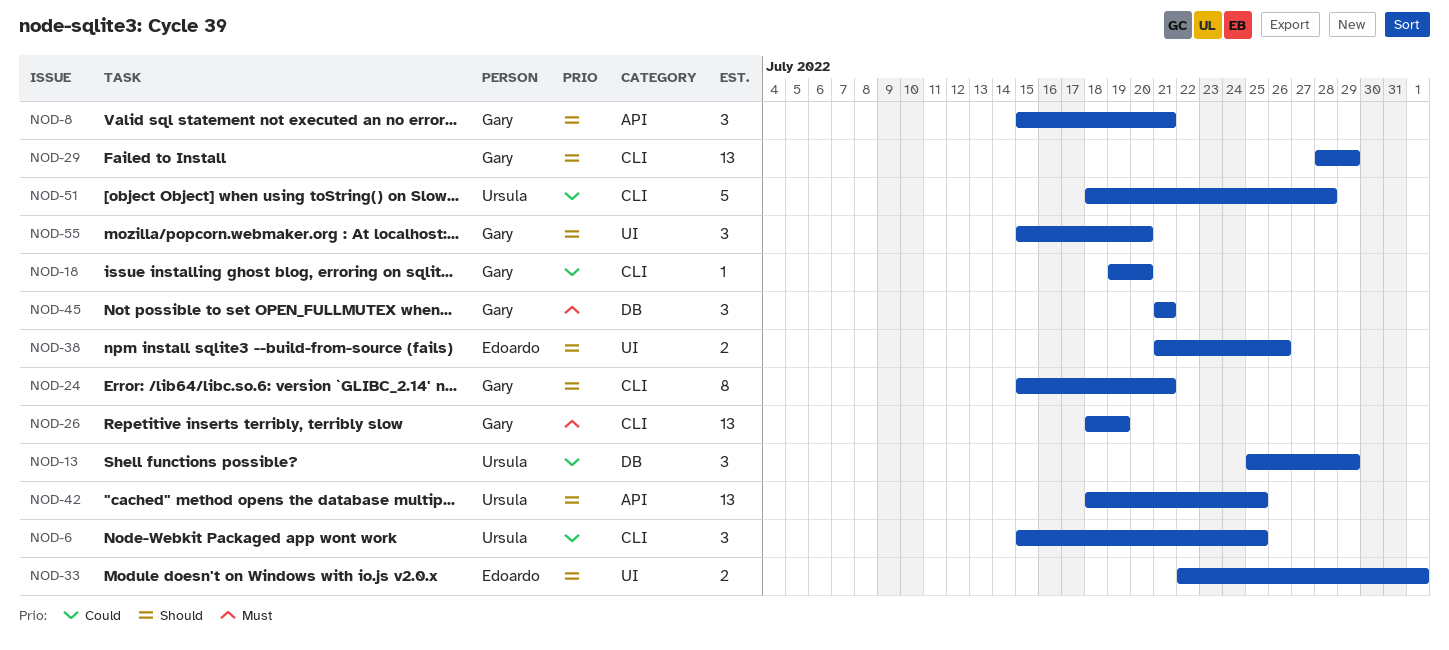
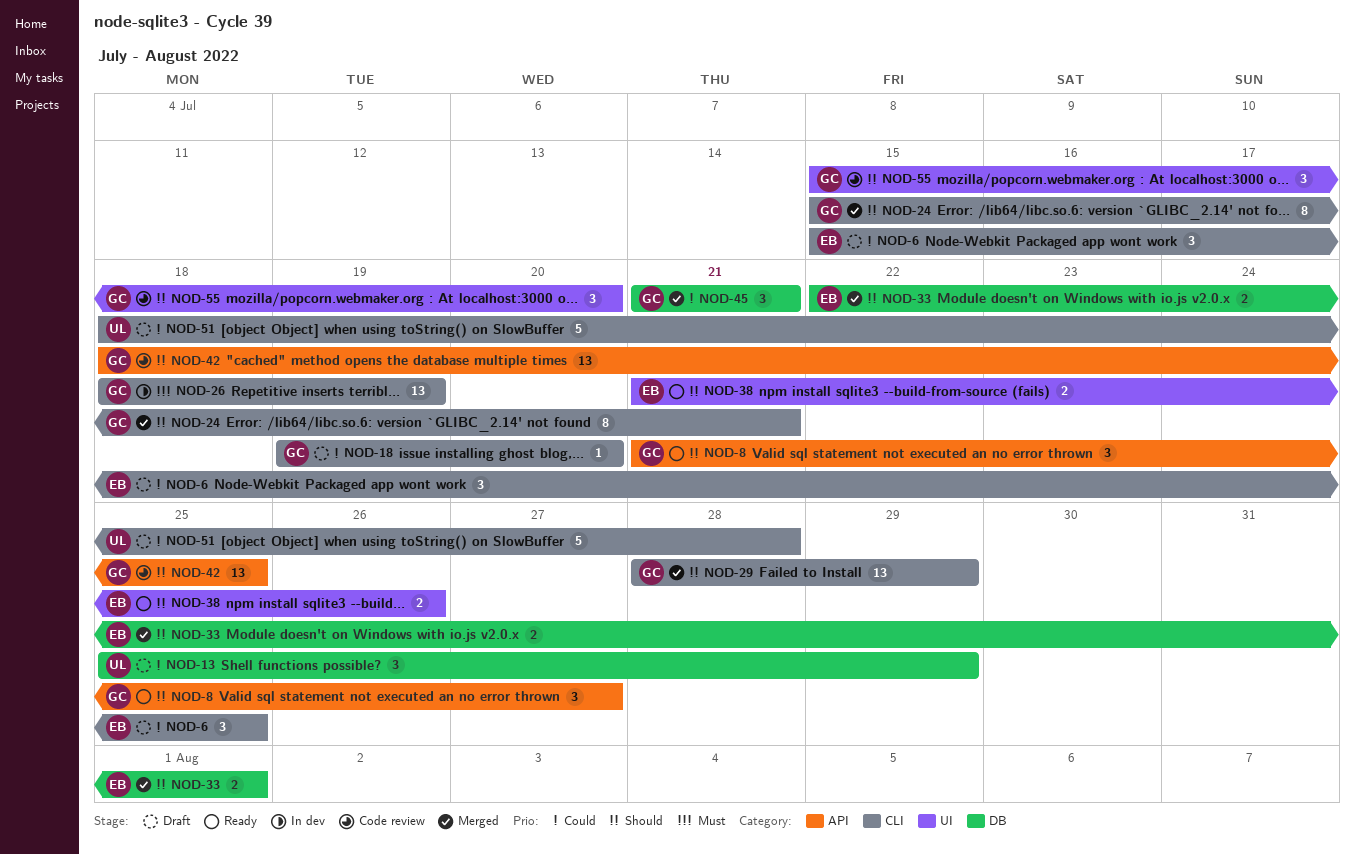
NOD-6, owner: Ursula -> Edoardo
NOD-8, start: Jul 15 -> Jul 21
NOD-8, due: Jul 21 -> Jul 27
NOD-33, label: UI -> DB
NOD-42, owner: Ursula -> Gary
NOD-45, priority: Must -> Could

